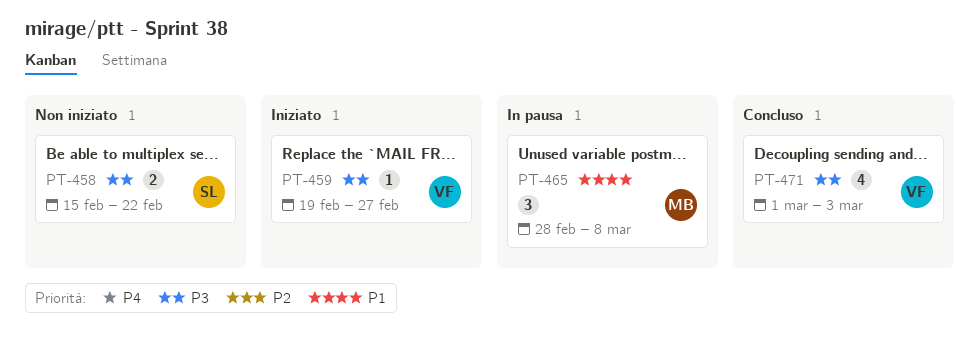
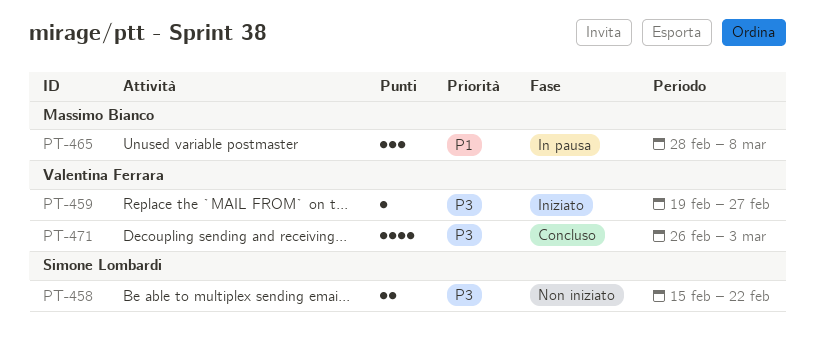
PT-471, start: Mar 1 -> Feb 26

